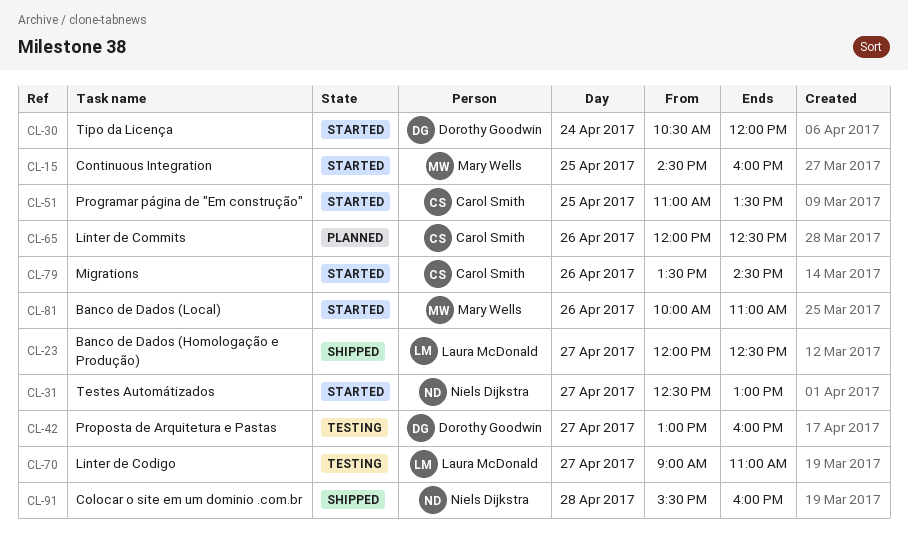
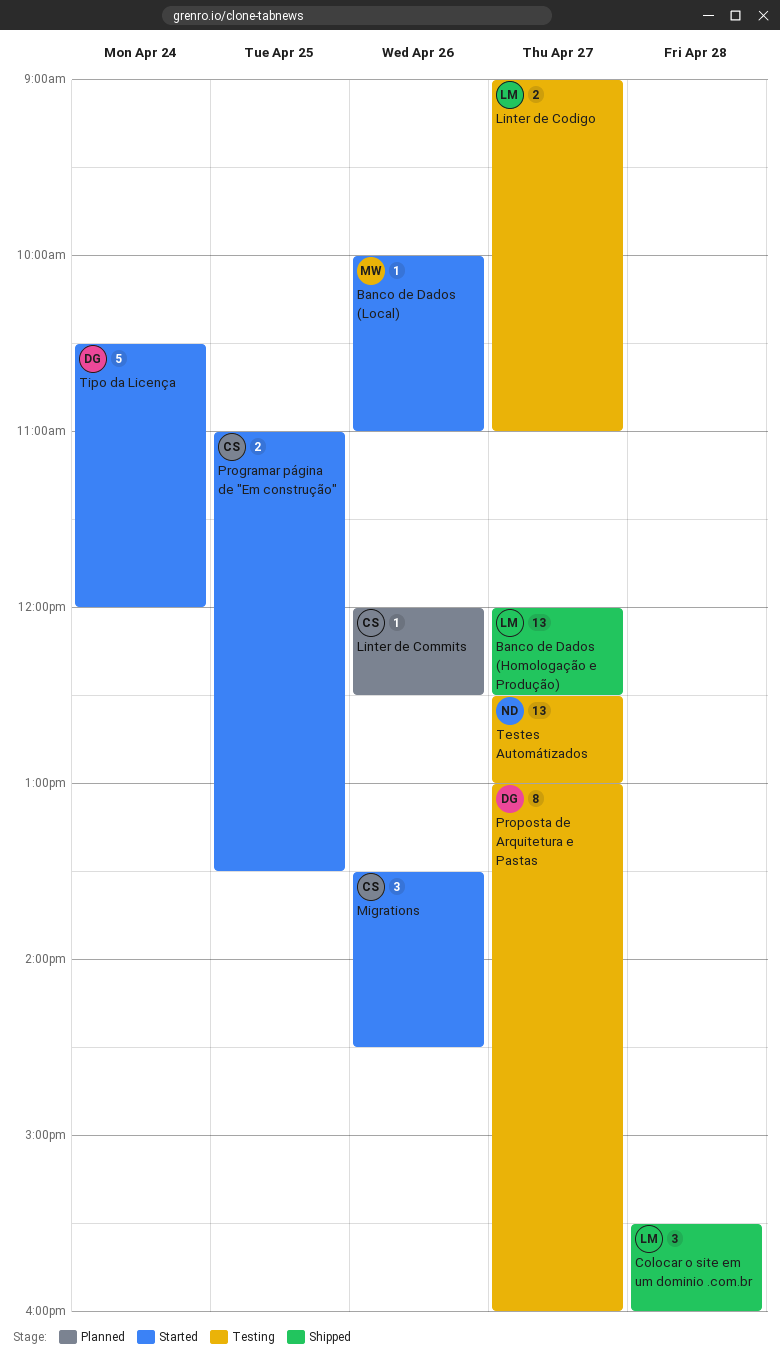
Colocar o site em um dominio .com.br, owner: Niels Dijkstra -> Laura McDonald
Continuous Integration: present -> none
Testes Automátizados, status: Started -> Testing

